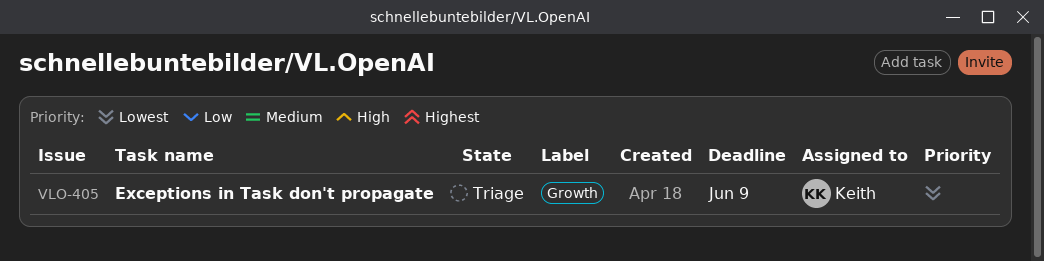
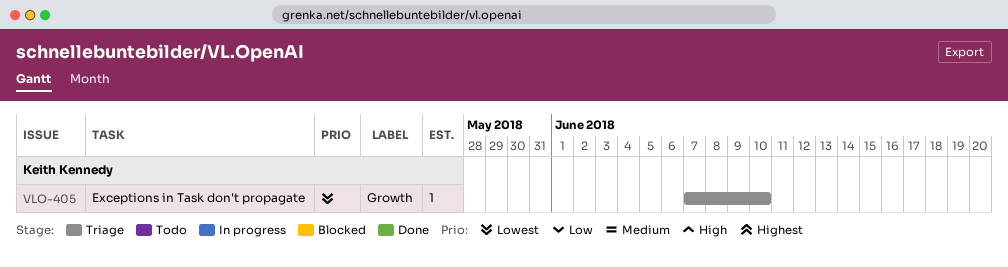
VLO-405, due: Jun 9 -> Jun 10

